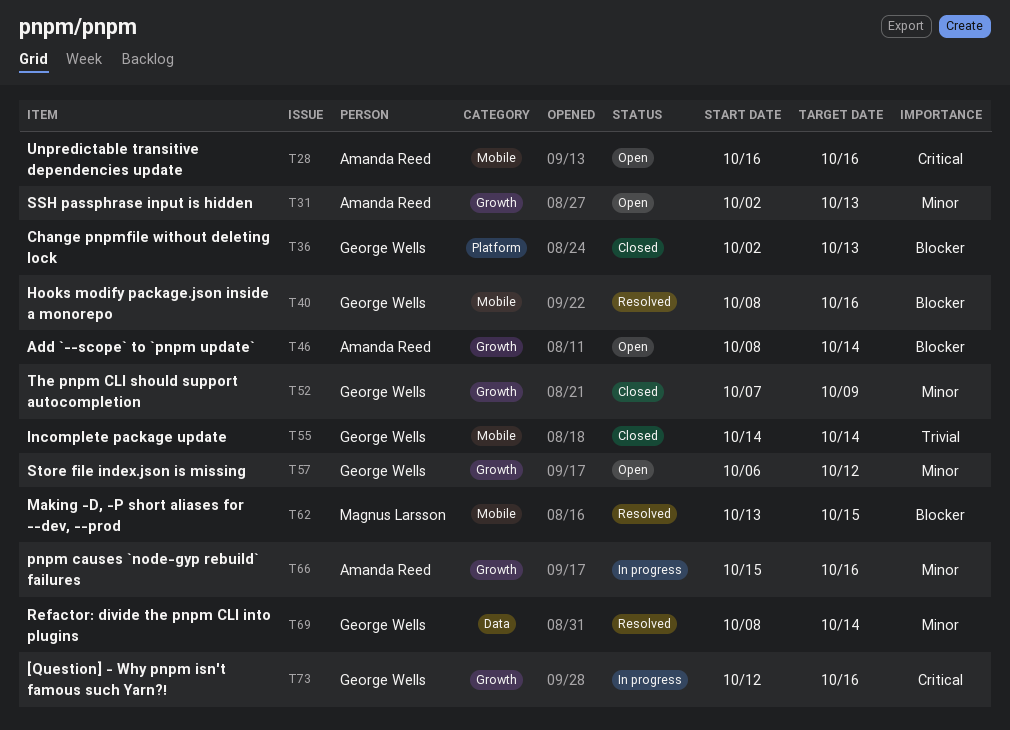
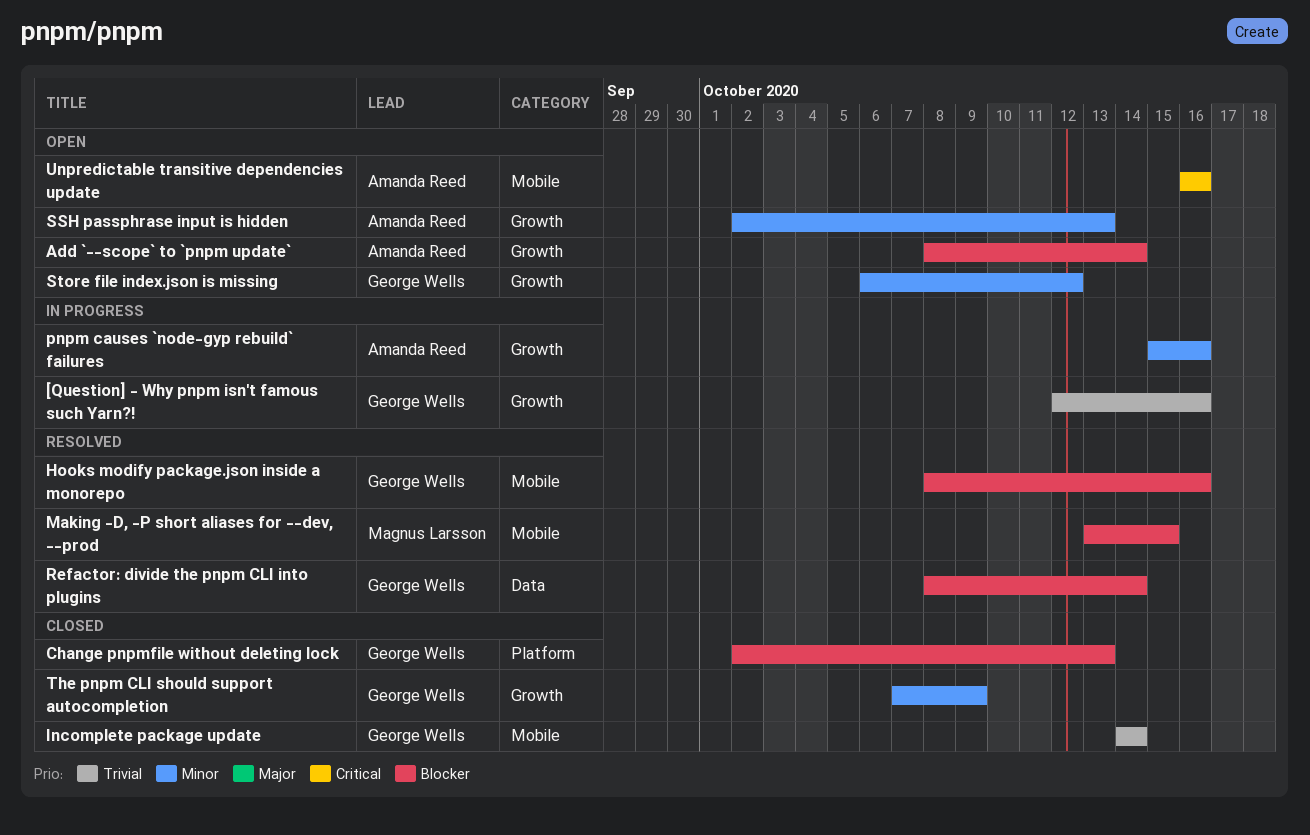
[Question] - Why pnpm isn't famous such Yarn?!, priority: Critical -> Trivial
Refactor: divide the pnpm CLI into plugins, priority: Minor -> Blocker

